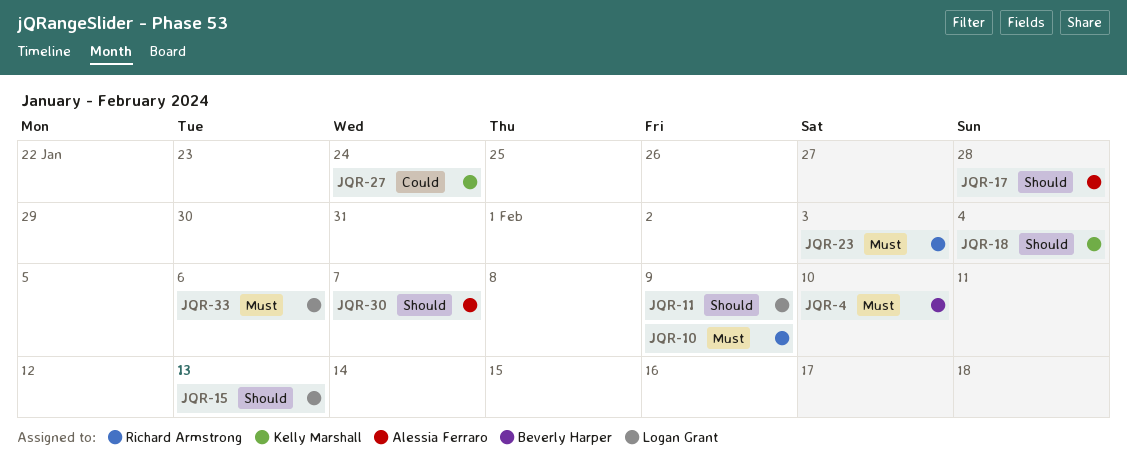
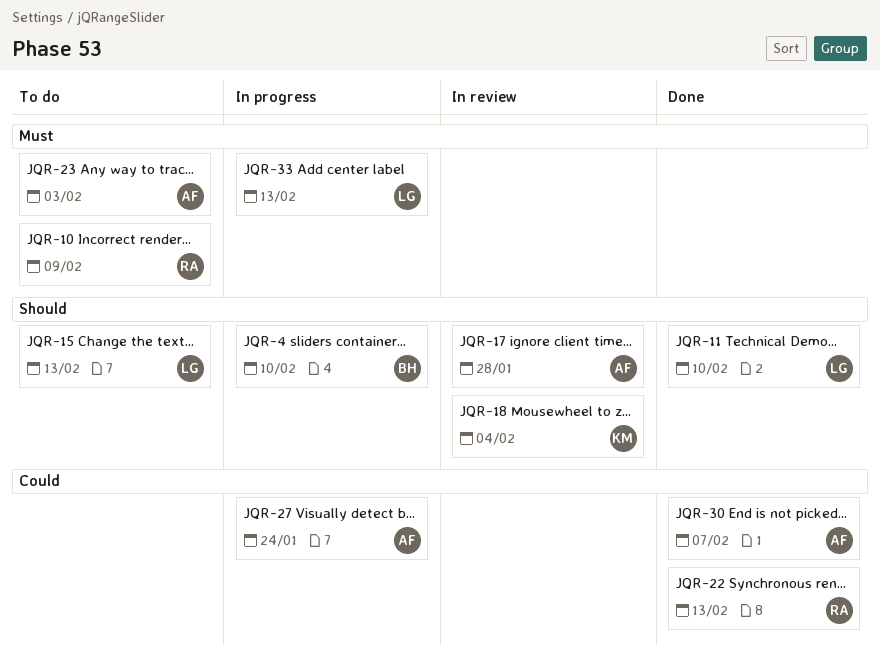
JQR-4, priority: Must -> Should
JQR-11, due: Feb 9 -> Feb 10
JQR-22: none -> present
JQR-23, owner: Richard Armstrong -> Alessia Ferraro
JQR-27, owner: Kelly Marshall -> Alessia Ferraro
JQR-30, priority: Should -> Could
JQR-33, due: Feb 6 -> Feb 13

